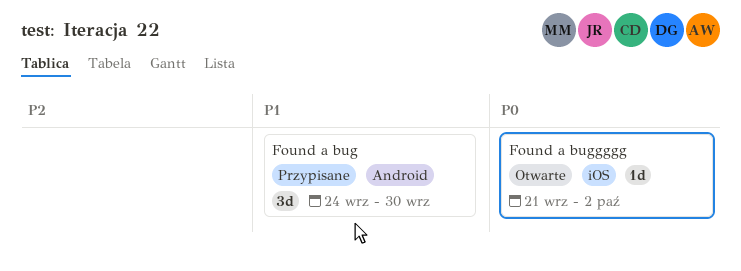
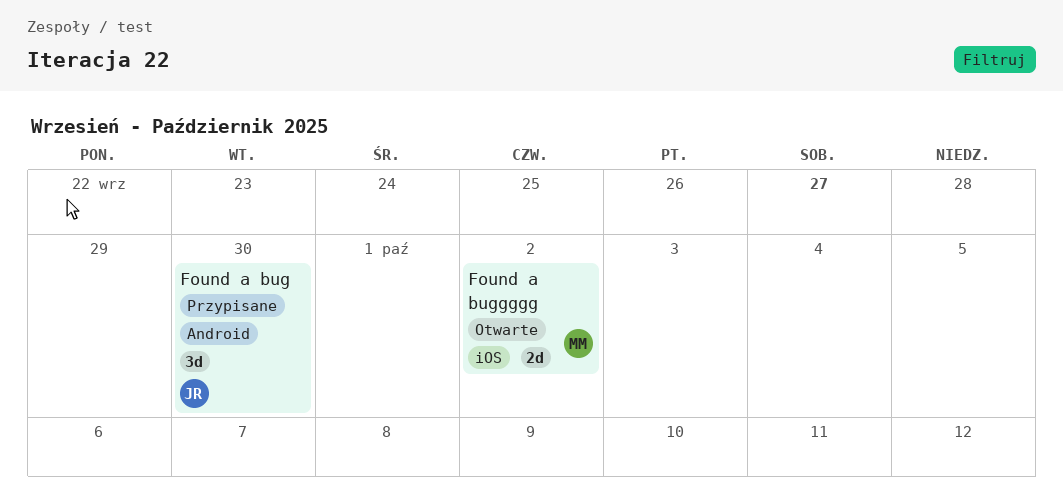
Found a buggggg, estimate: 1d -> 2d

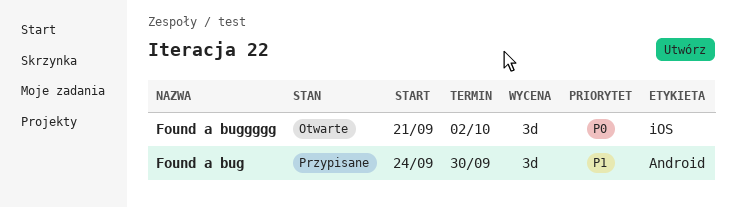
Found a buggggg, estimate: 2d -> 3d

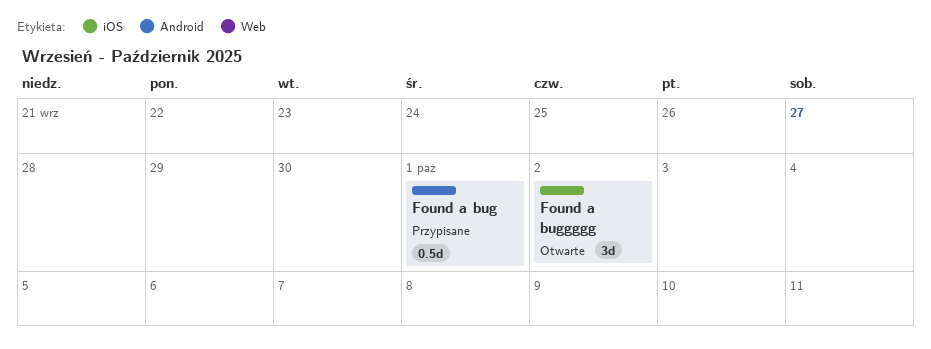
Found a bug, estimate: 3d -> 0.5d
Found a bug, due: Sep 30 -> Oct 1

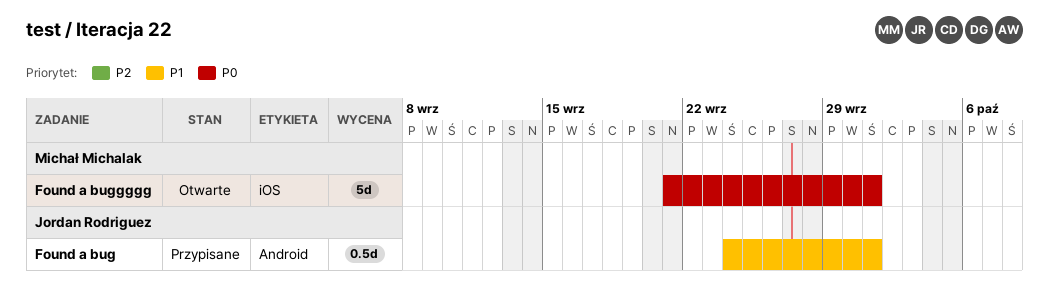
Found a buggggg, estimate: 3d -> 5d
Found a buggggg, due: Oct 2 -> Oct 1

